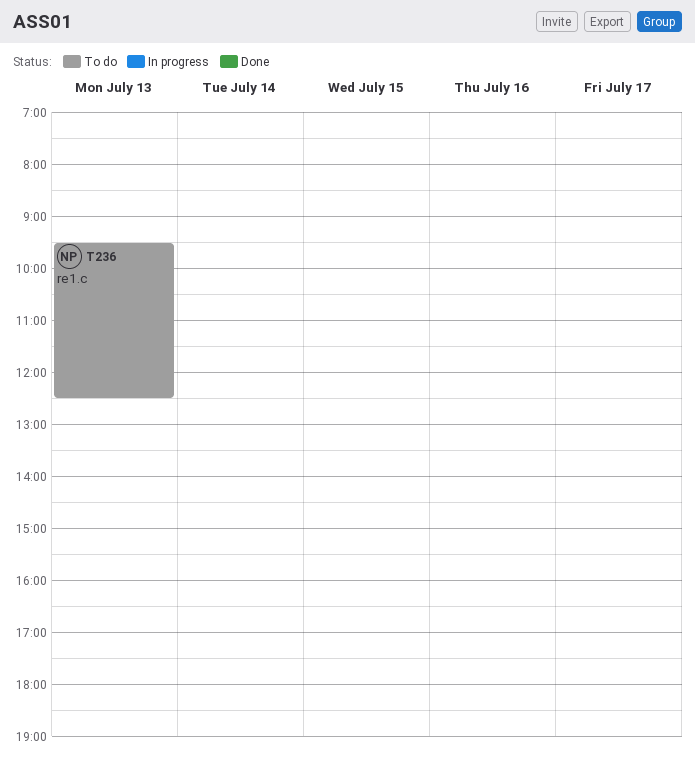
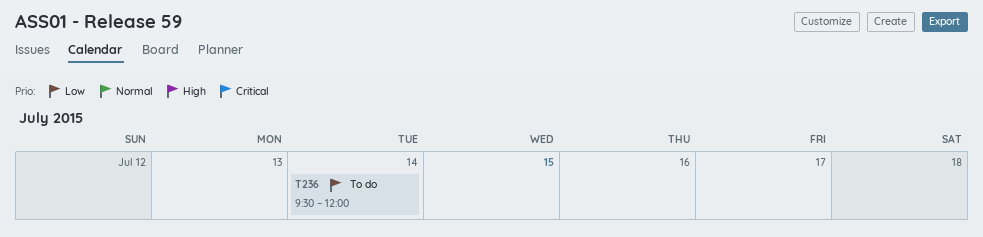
T236, day: Jul 13 -> Jul 14
T236, ends: 12:30 -> 12:00

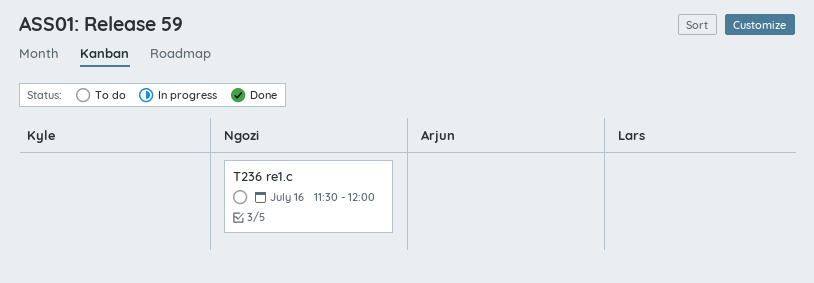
T236, day: Jul 14 -> Jul 16
T236, begins: 09:30 -> 11:30

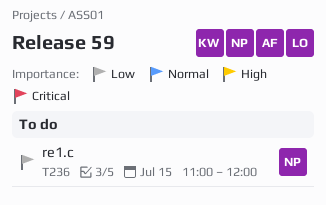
T236, day: Jul 16 -> Jul 15
T236, begins: 11:30 -> 11:00

